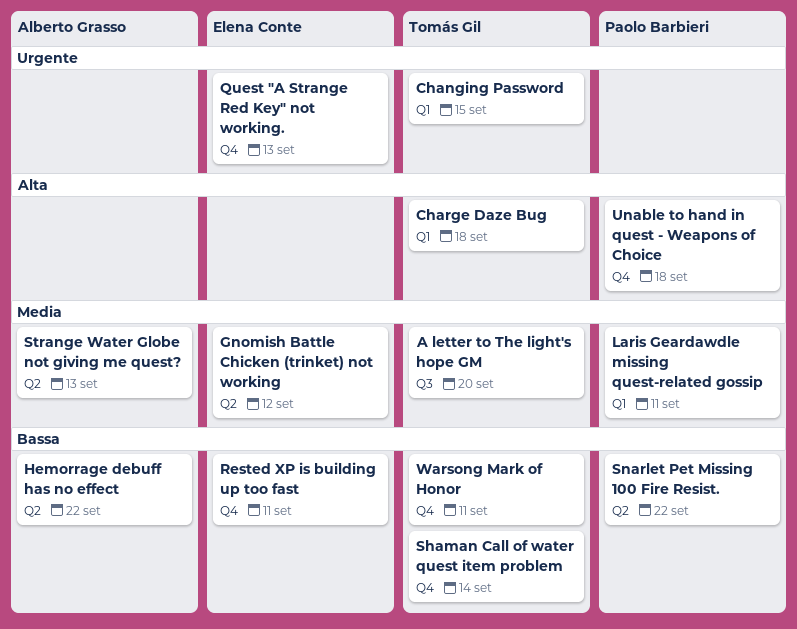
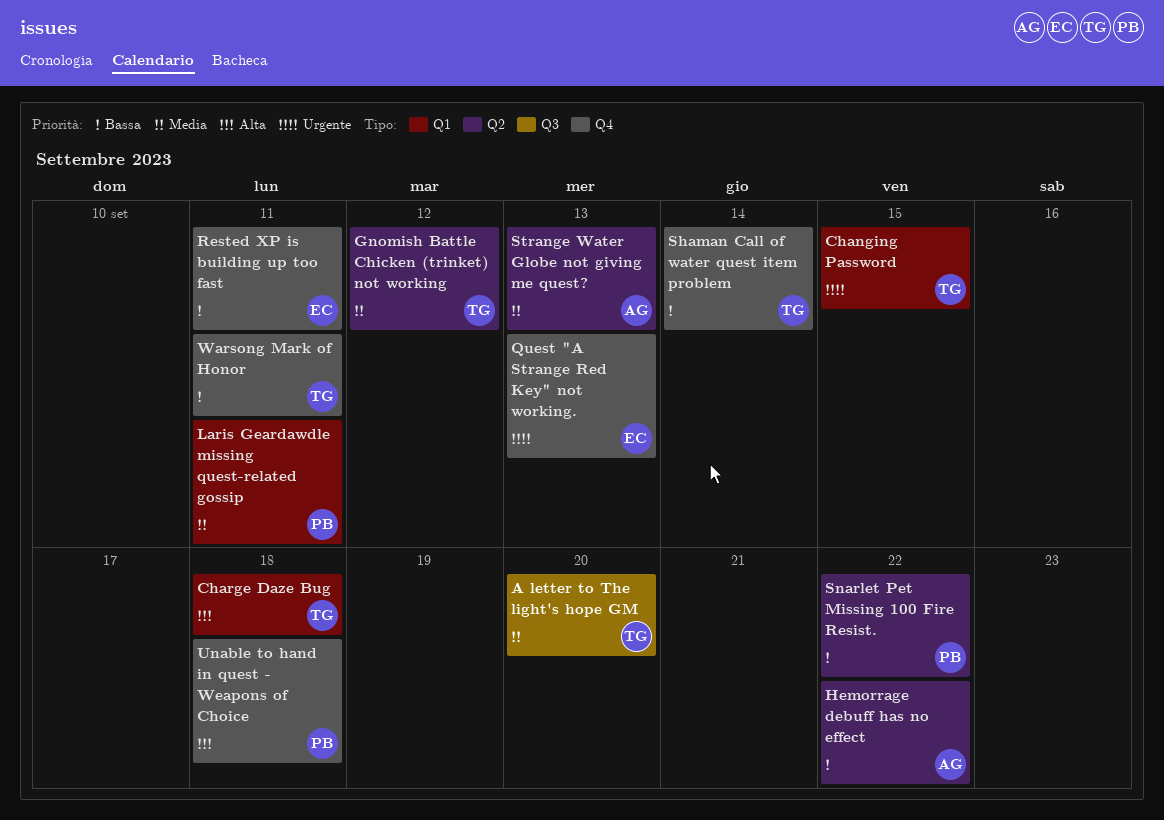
Gnomish Battle Chicken (trinket) not working, owner: Elena Conte -> Tomás Gil

